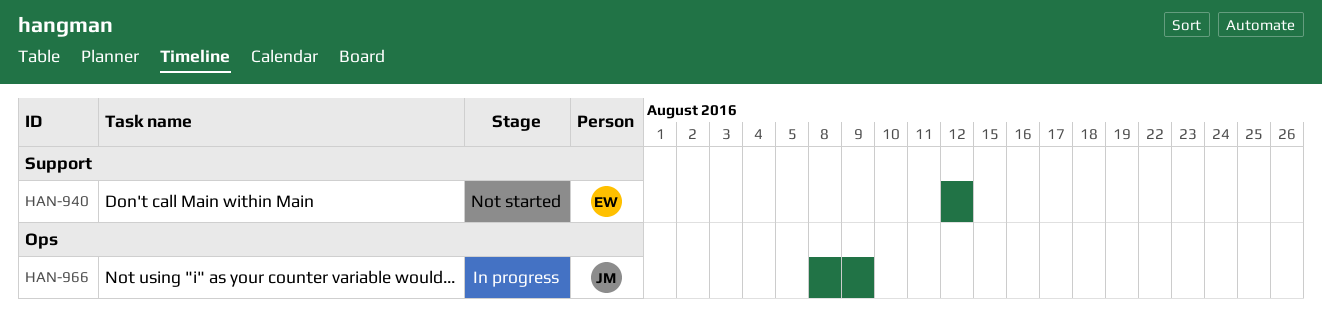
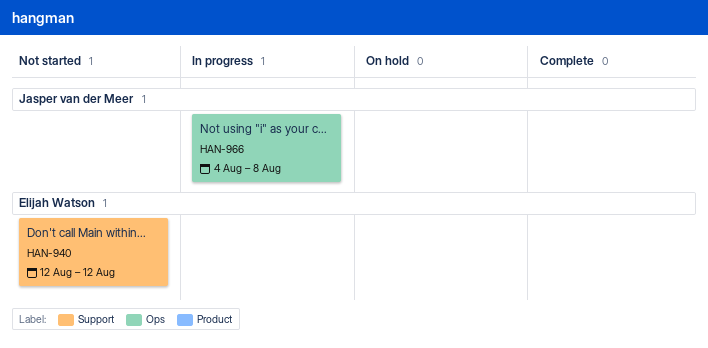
HAN-966, start: Aug 8 -> Aug 4
HAN-966, due: Aug 9 -> Aug 8

